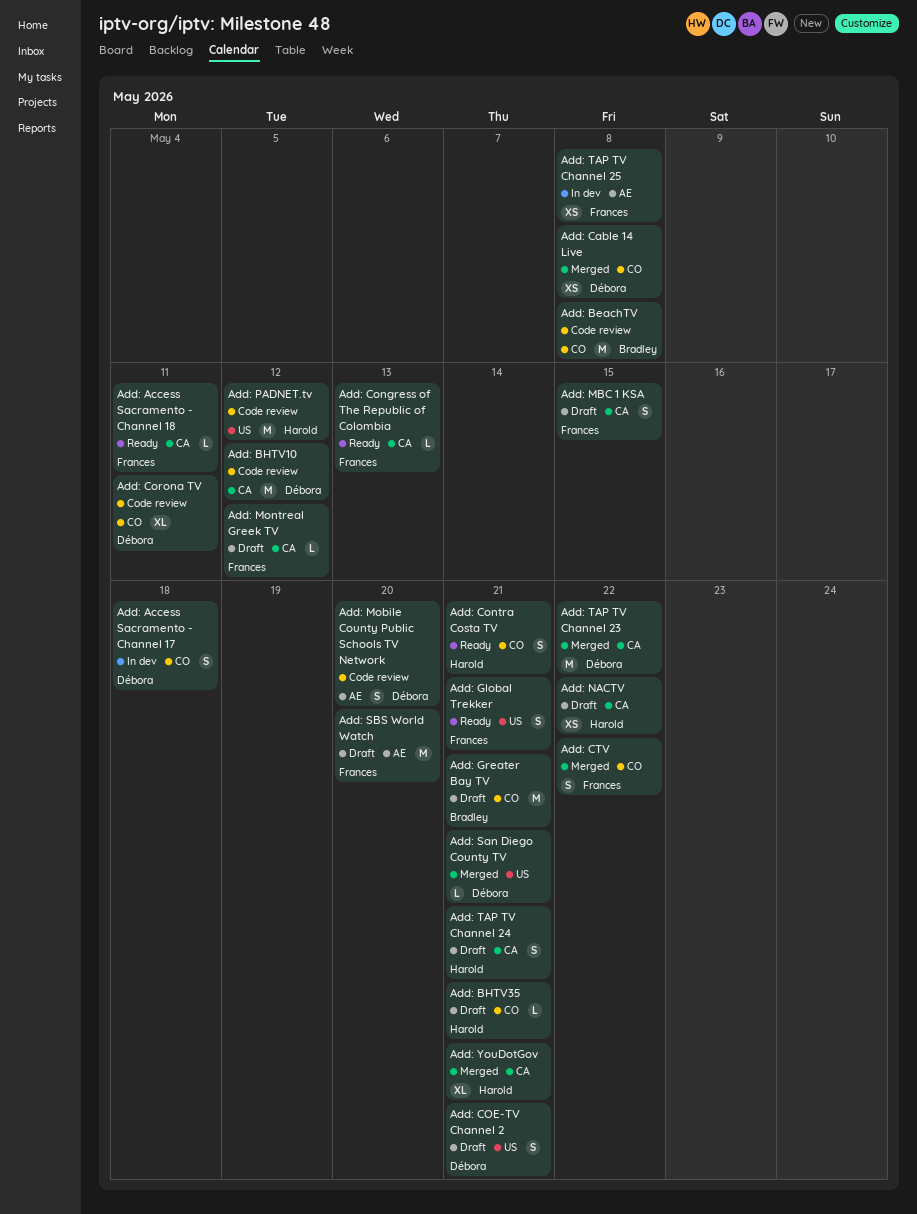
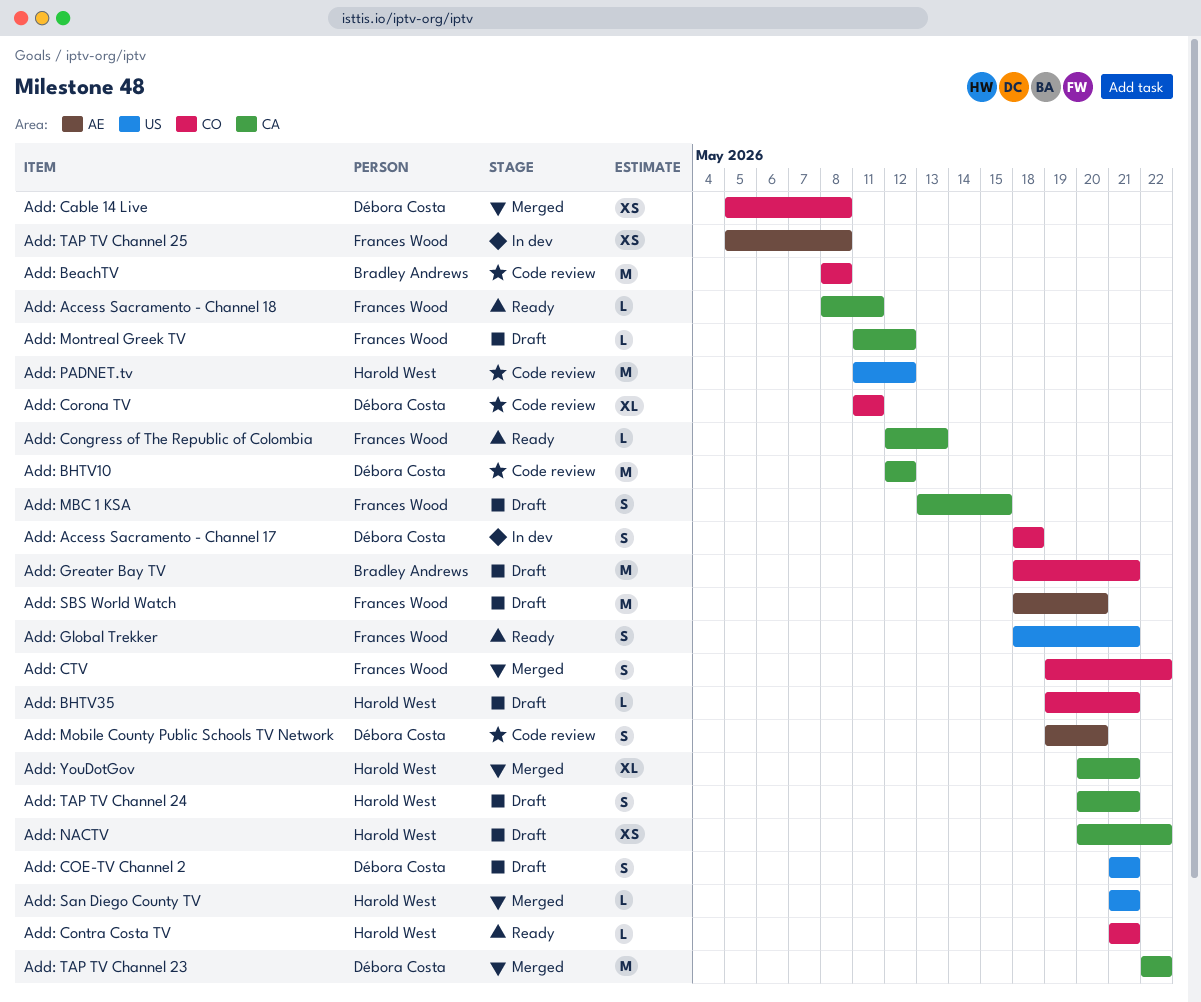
Add: Contra Costa TV, estimate: S -> L
Add: San Diego County TV, owner: Débora Costa -> Harold West

